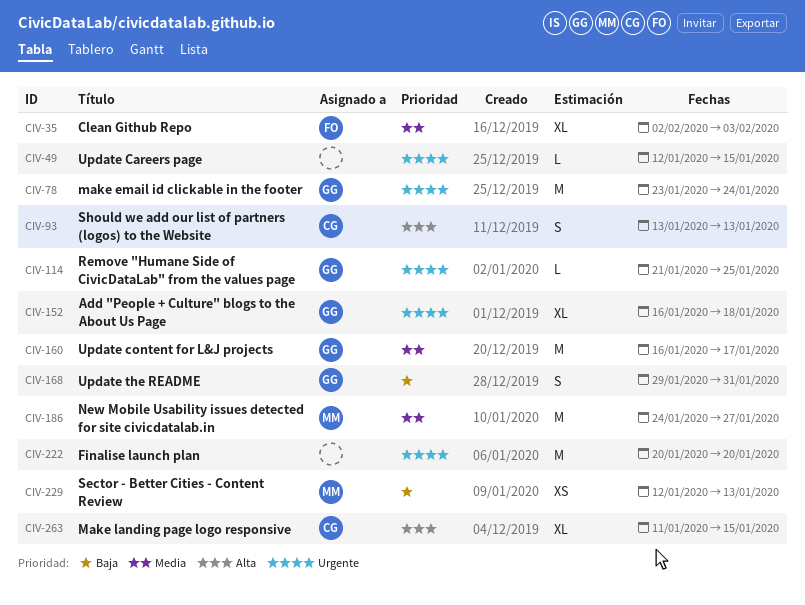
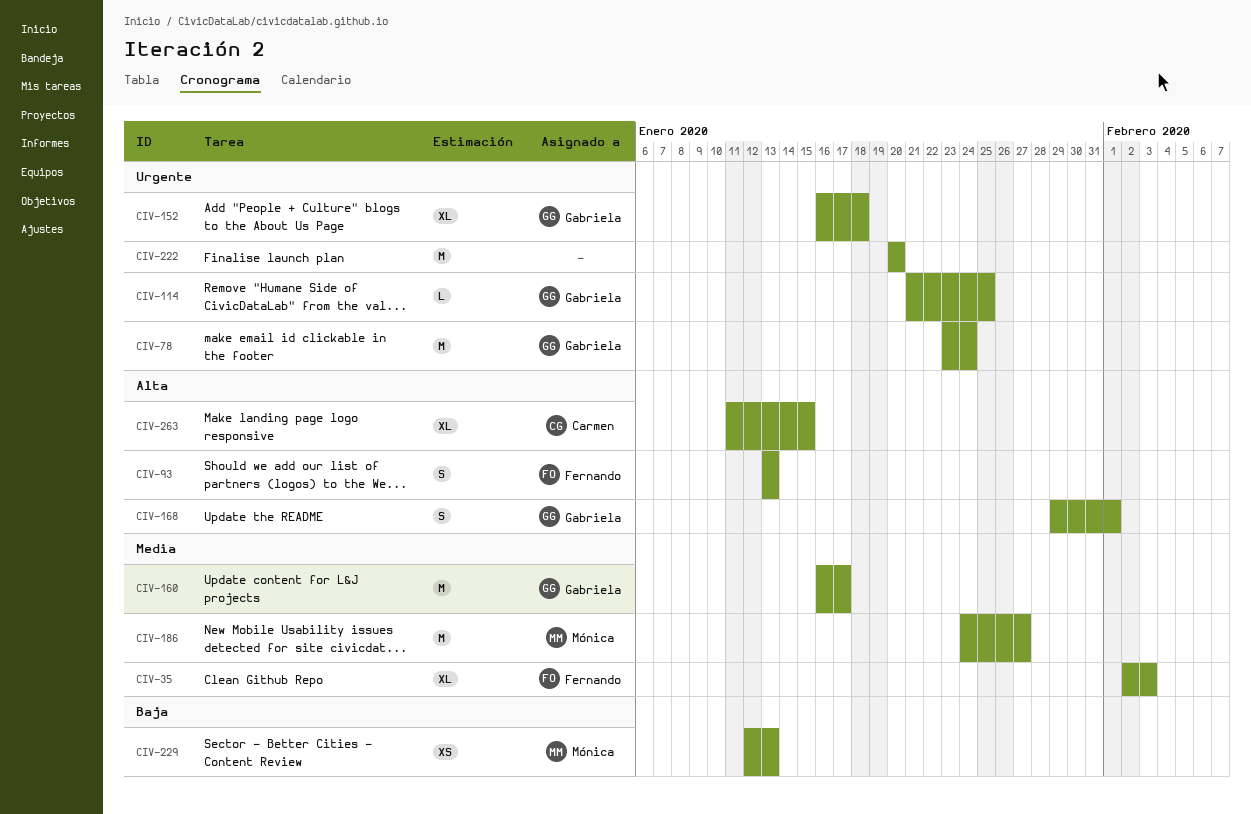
CIV-49: present -> none
CIV-93, owner: Carmen -> Fernando
CIV-168, priority: Baja -> Alta
CIV-168, due: Jan 31 -> Feb 1

